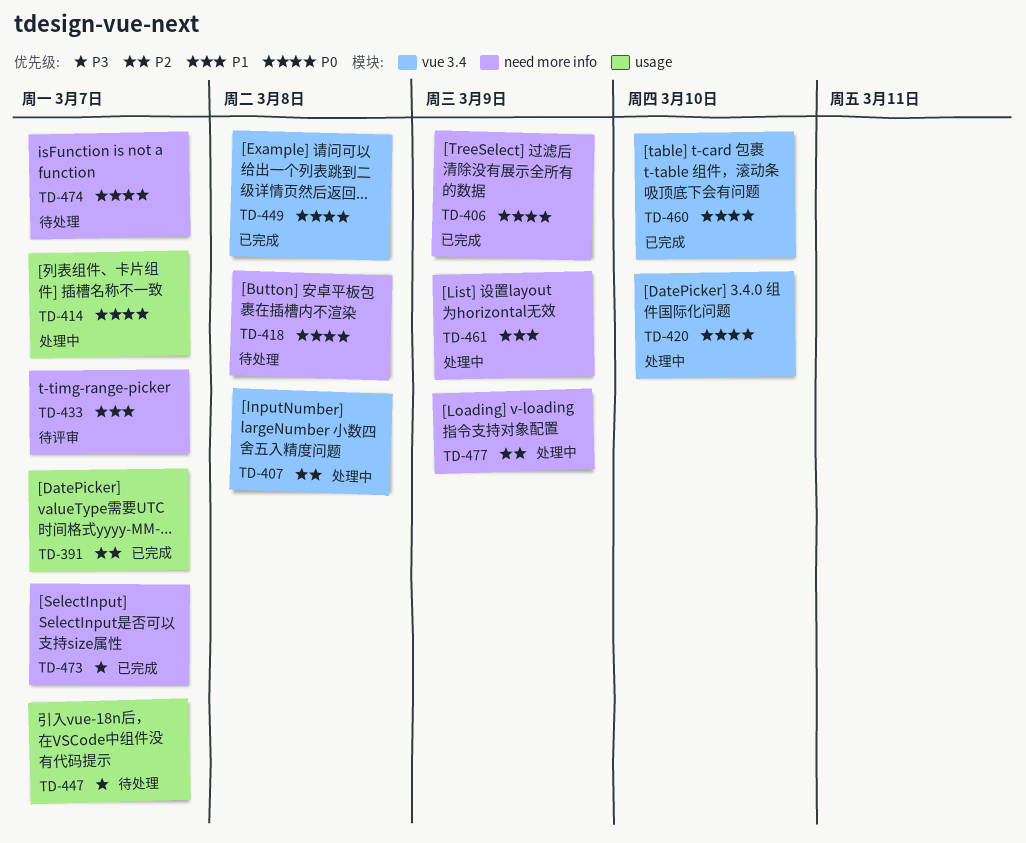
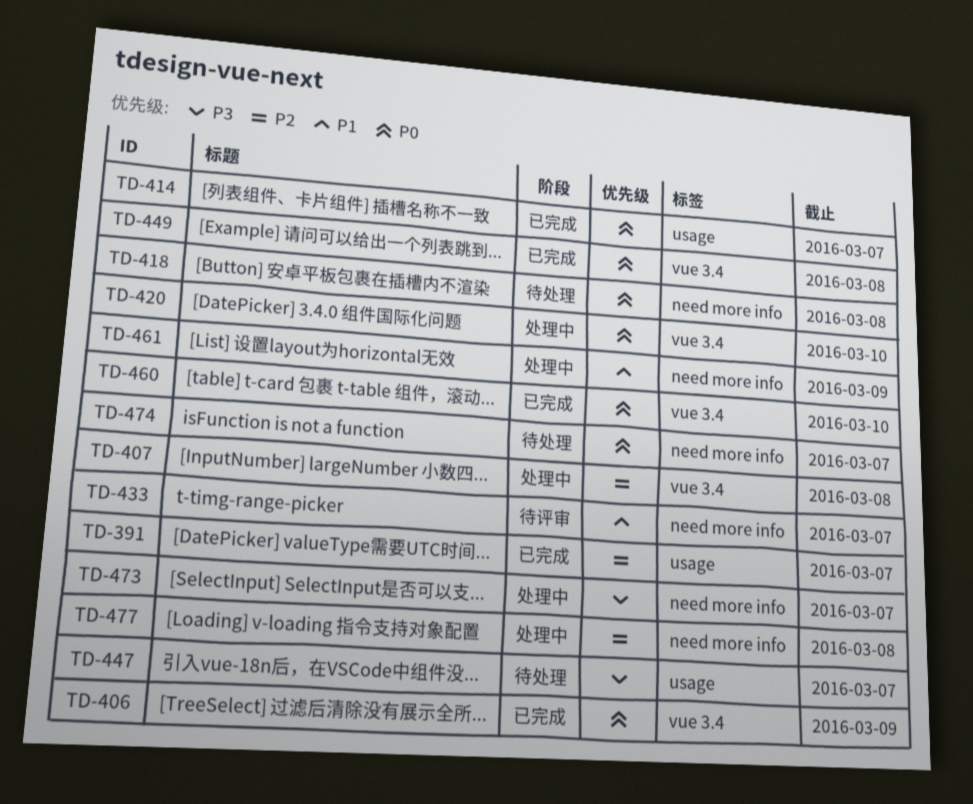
TD-406, label: need more info -> vue 3.4
TD-414, status: 处理中 -> 已完成
TD-473, status: 已完成 -> 处理中
TD-477, due: Mar 9 -> Mar 8

